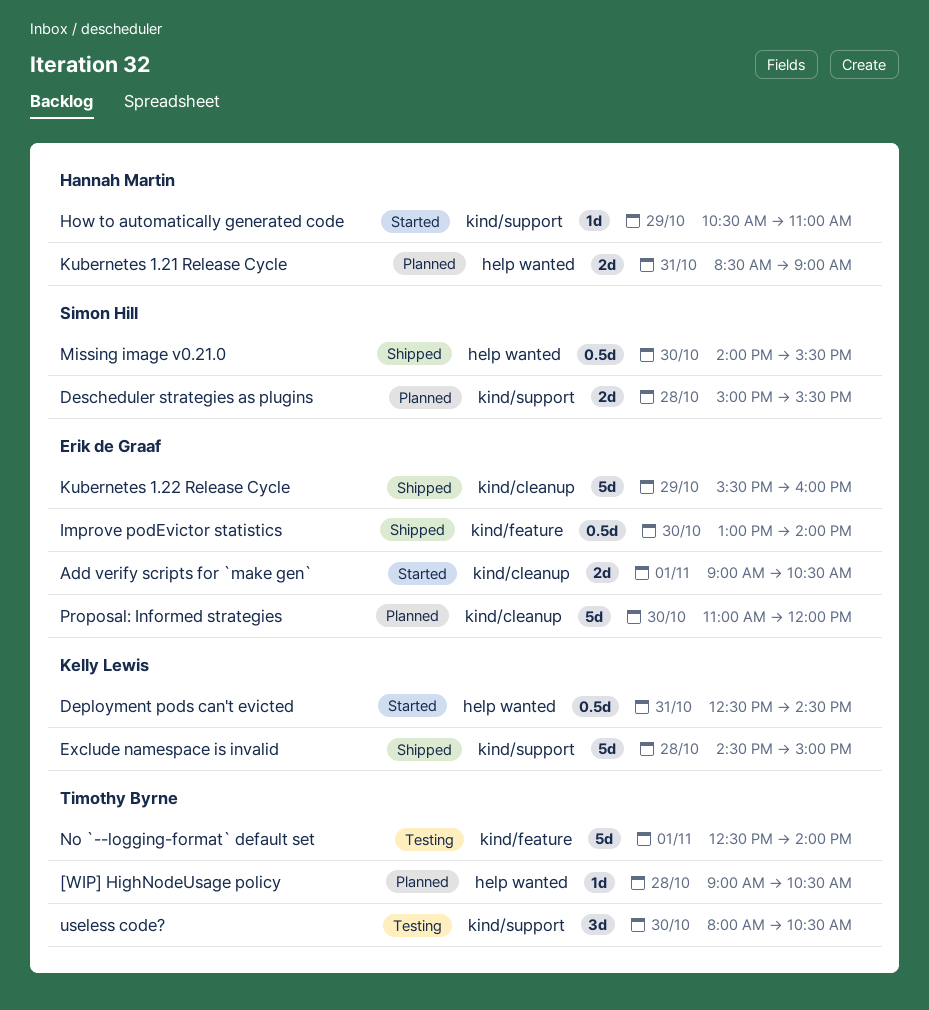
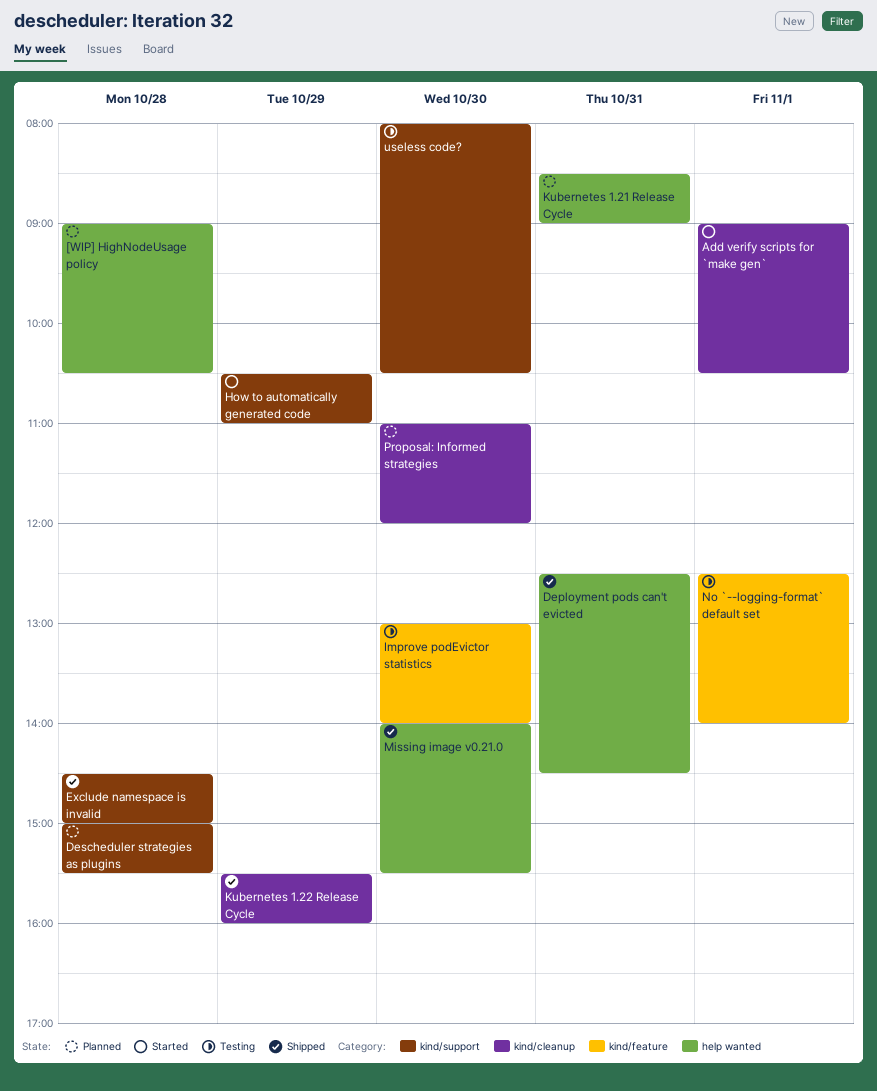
Deployment pods can't evicted, status: Started -> Shipped
Improve podEvictor statistics, status: Shipped -> Testing

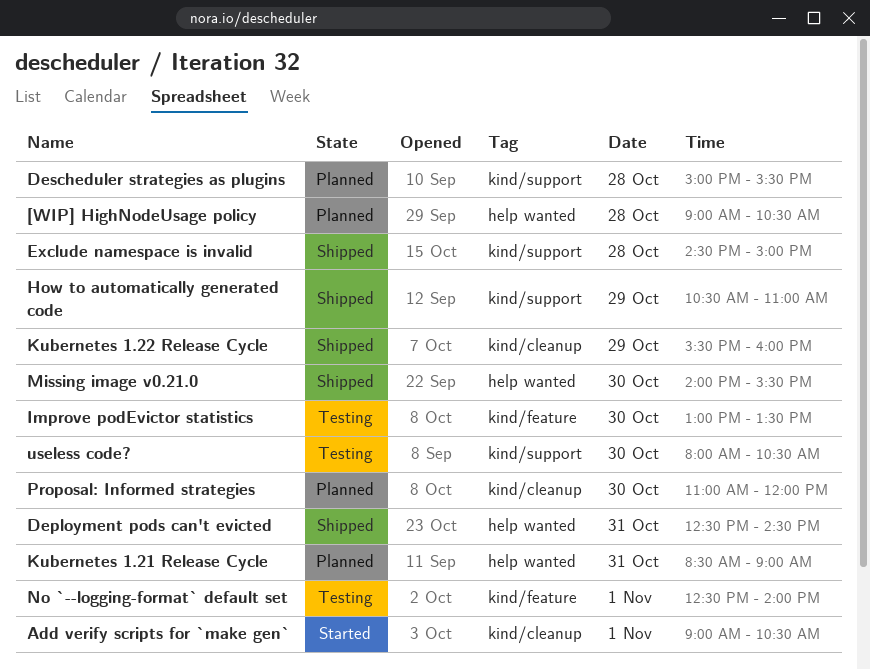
How to automatically generated code, status: Started -> Shipped
Improve podEvictor statistics, ends: 14:00 -> 13:30

